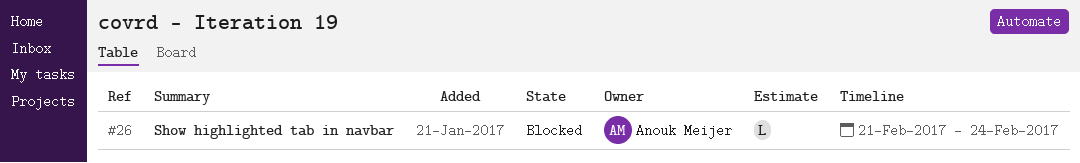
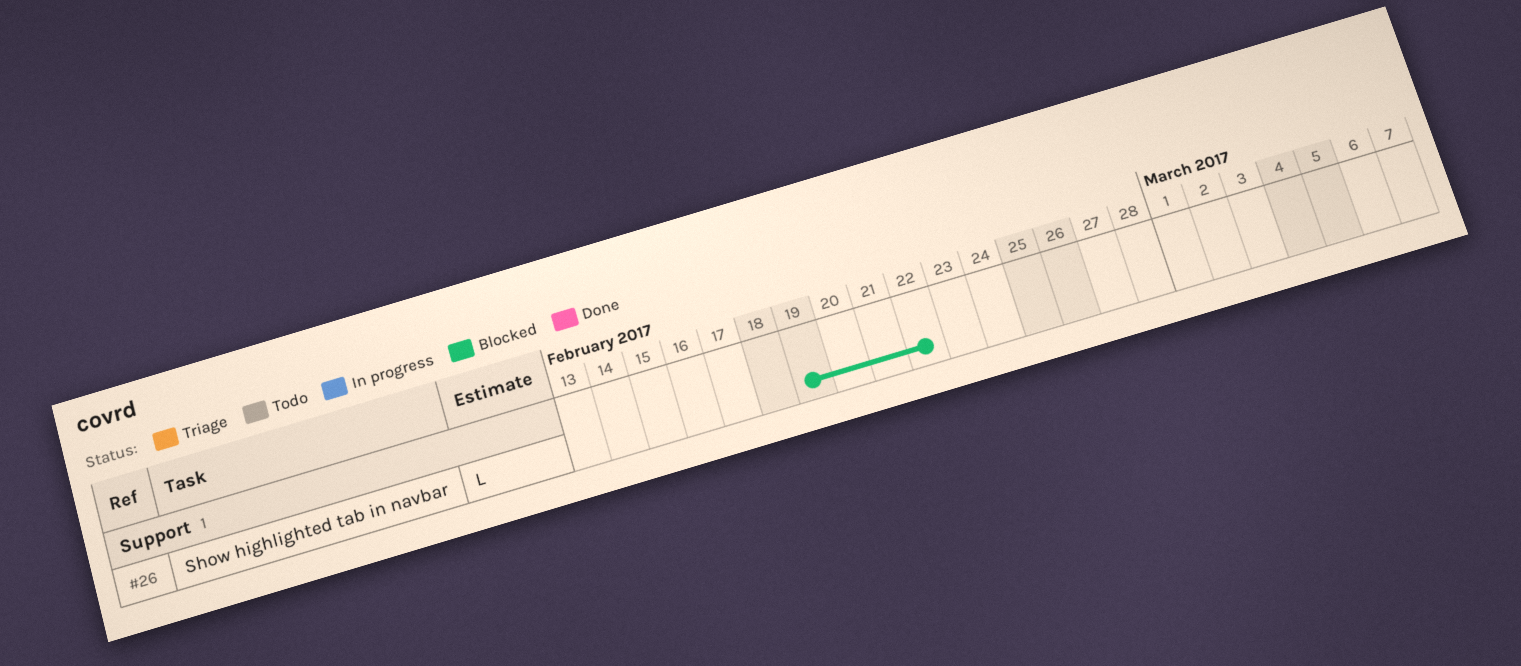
#26, start: Feb 21 -> Feb 19
#26, due: Feb 24 -> Feb 22

